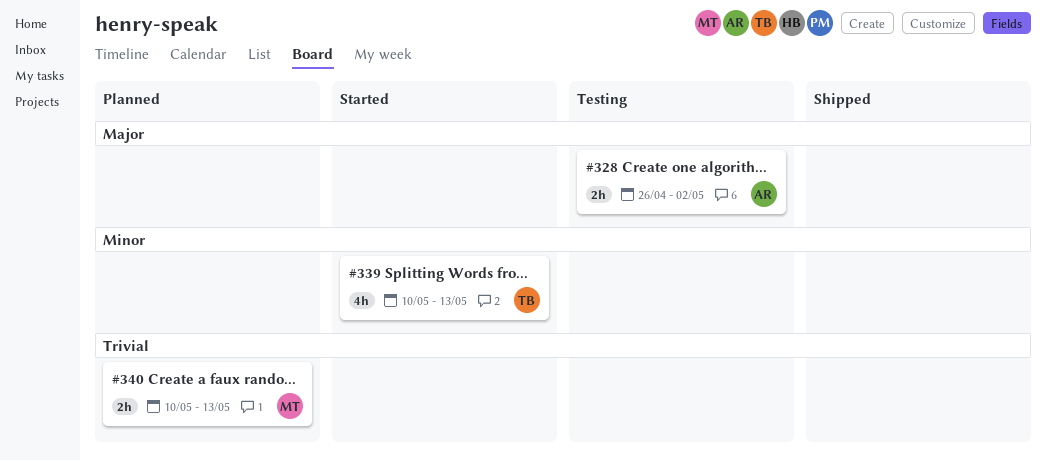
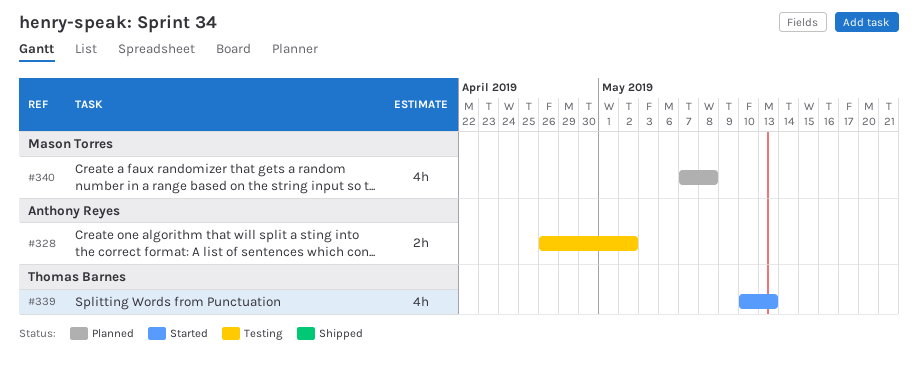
#340, estimate: 2h -> 4h
#340, start: May 10 -> May 7
#340, due: May 13 -> May 8

